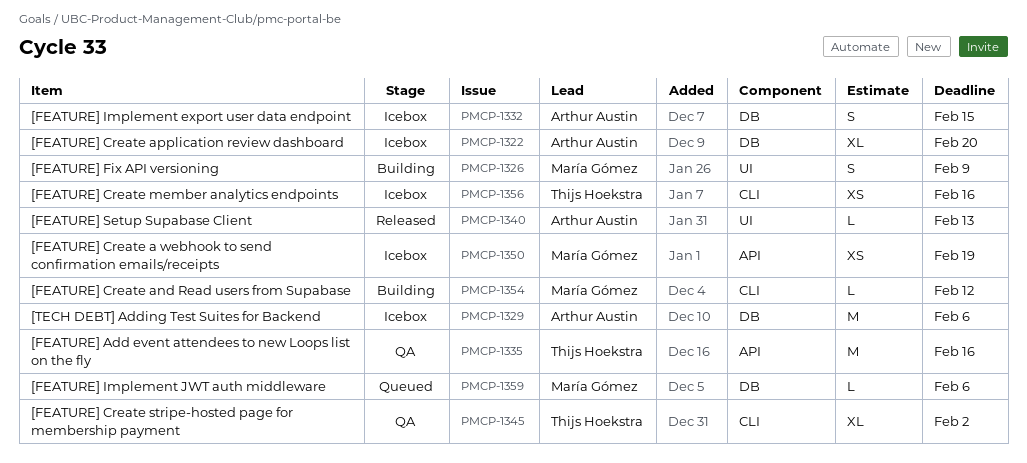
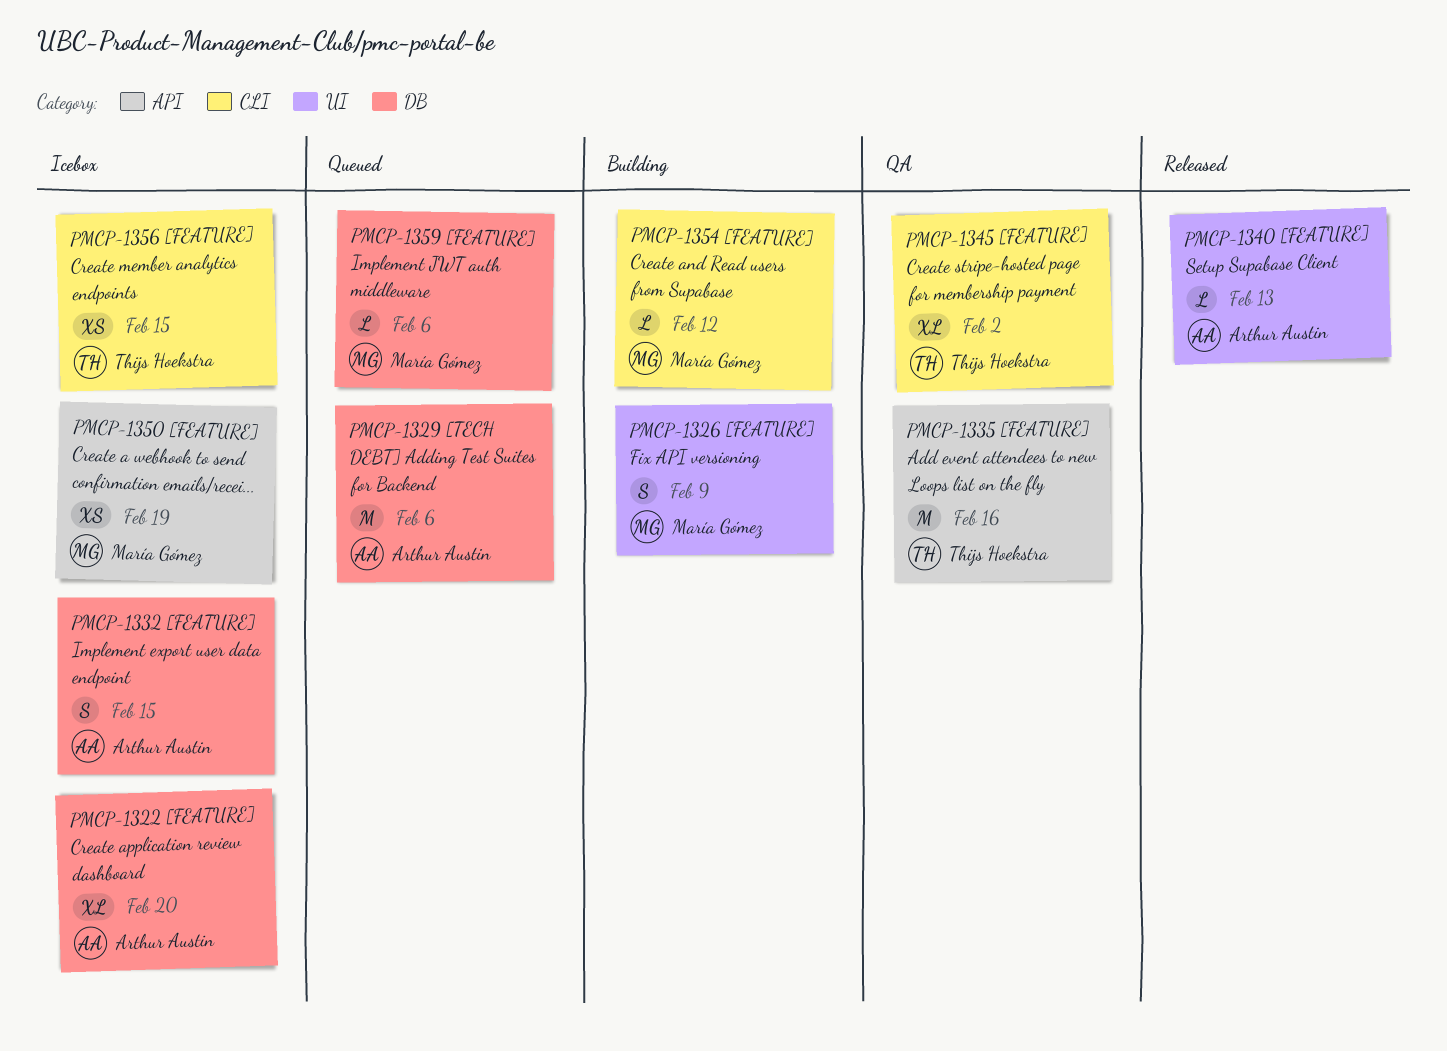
PMCP-1329, status: Icebox -> Queued
PMCP-1356, due: Feb 16 -> Feb 15

